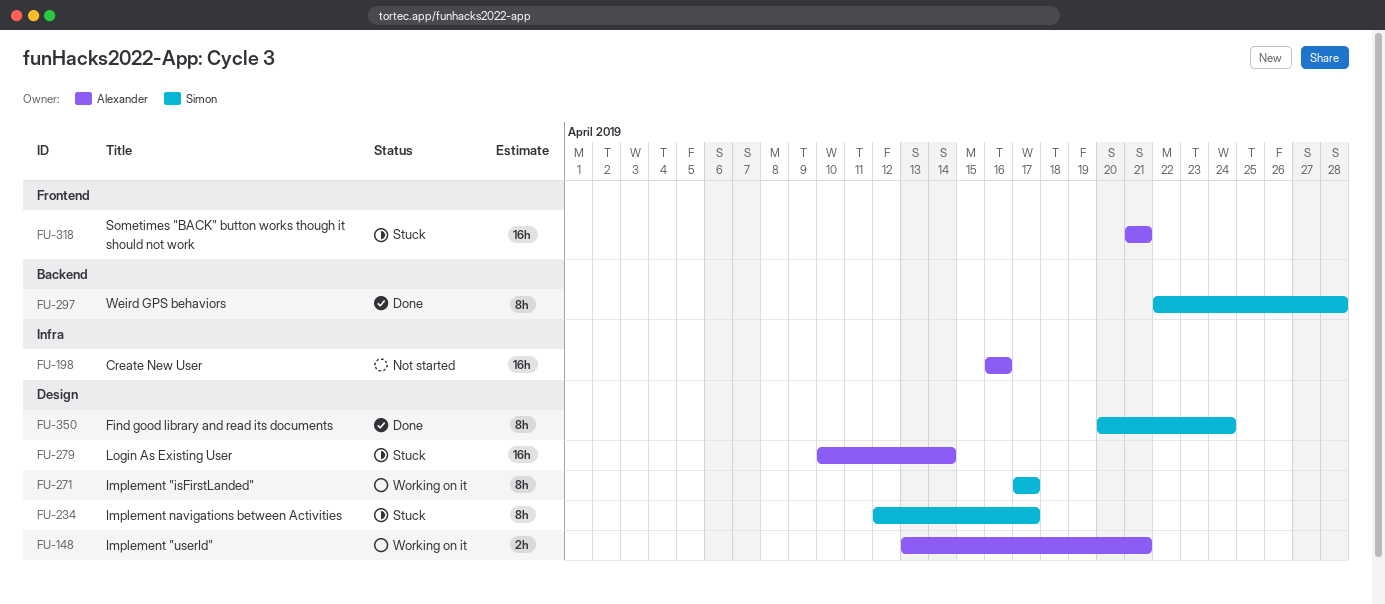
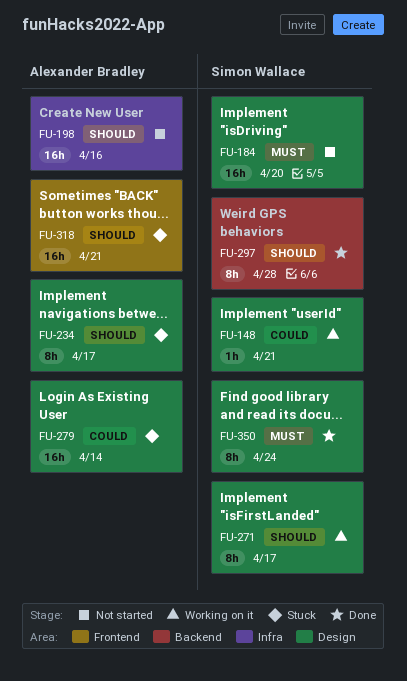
FU-148, owner: Alexander Bradley -> Simon Wallace
FU-148, estimate: 2h -> 1h
FU-184: none -> present
FU-234, owner: Simon Wallace -> Alexander Bradley

